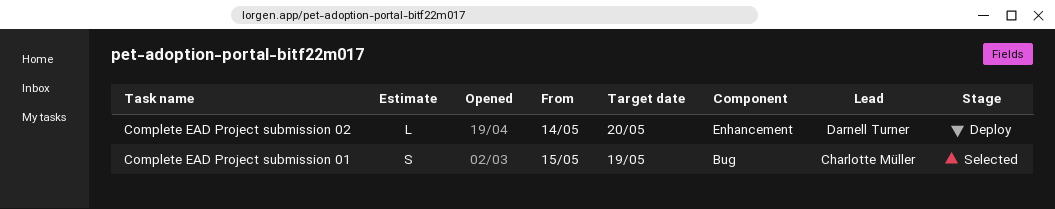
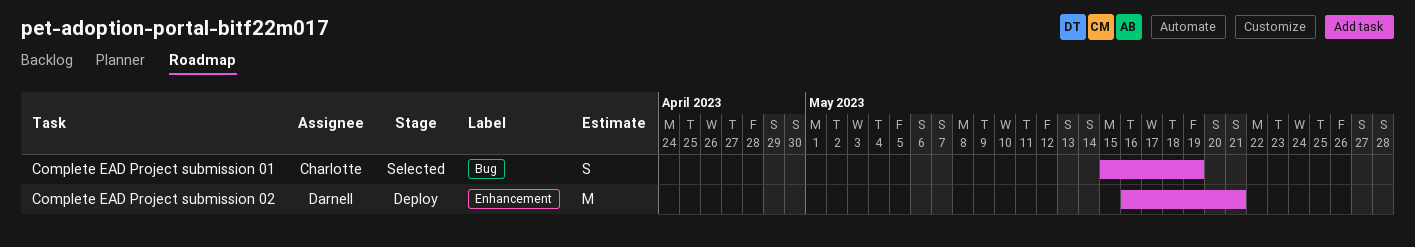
Complete EAD Project submission 02, estimate: L -> M
Complete EAD Project submission 02, start: May 14 -> May 16
Complete EAD Project submission 02, due: May 20 -> May 21

